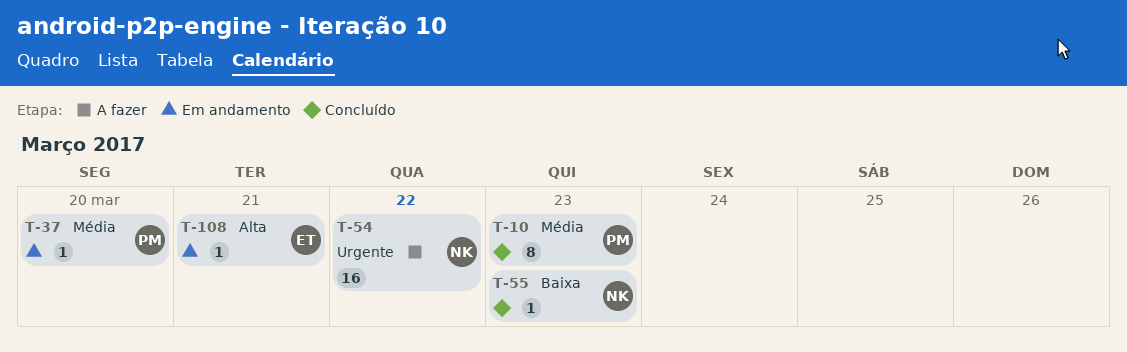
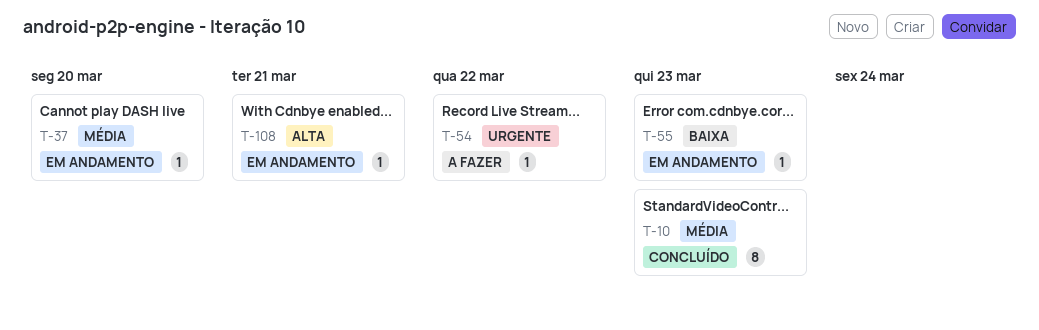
T-54, estimate: 16 -> 1
T-55, status: Concluído -> Em andamento

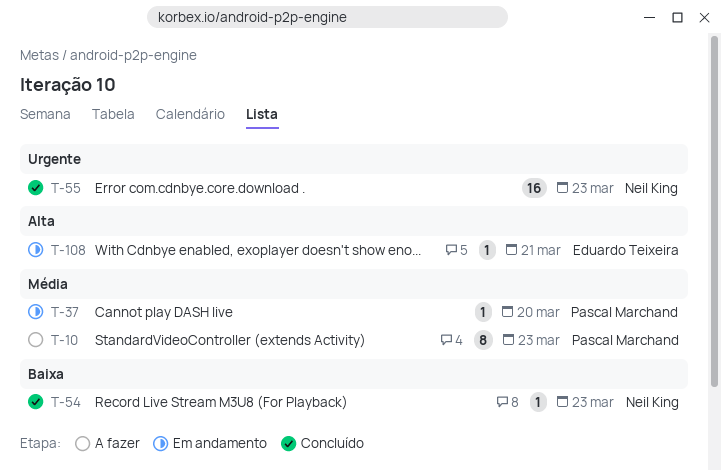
T-10, status: Concluído -> A fazer
T-54, status: A fazer -> Concluído
T-54, priority: Urgente -> Baixa
T-54, due: Mar 22 -> Mar 23
T-55, status: Em andamento -> Concluído
T-55, priority: Baixa -> Urgente
T-55, estimate: 1 -> 16

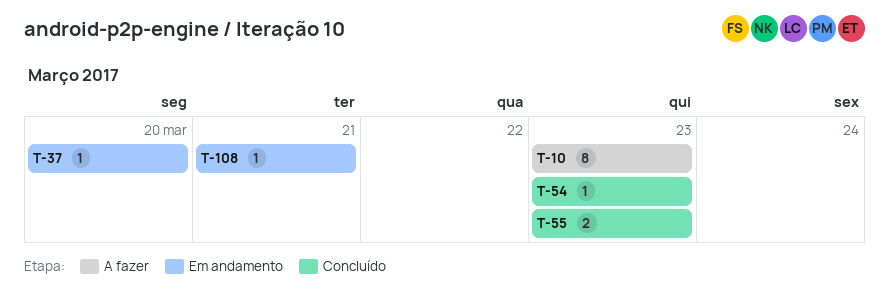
T-55, estimate: 16 -> 2

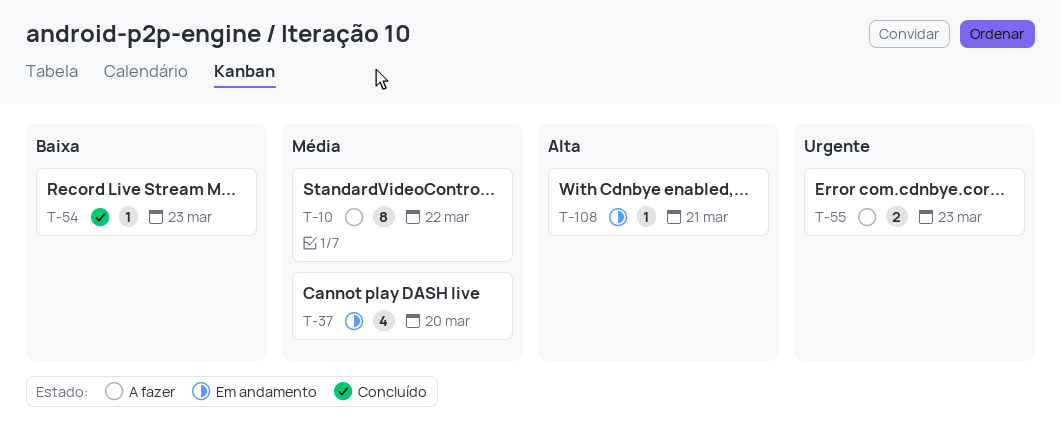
T-10, due: Mar 23 -> Mar 22
T-37, estimate: 1 -> 4
T-55, status: Concluído -> A fazer

